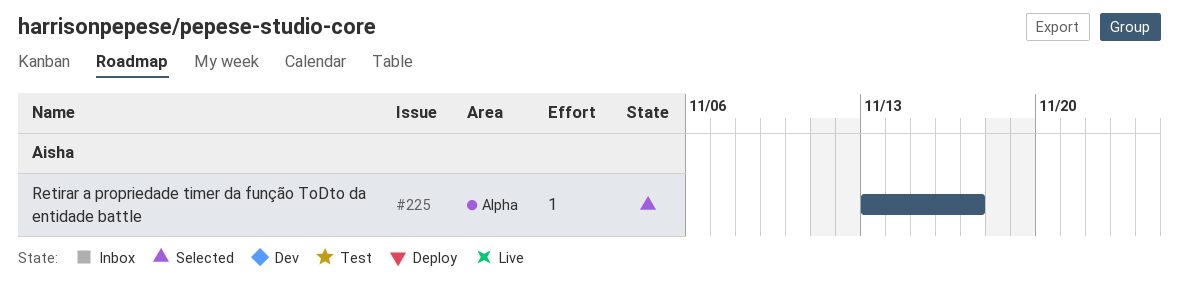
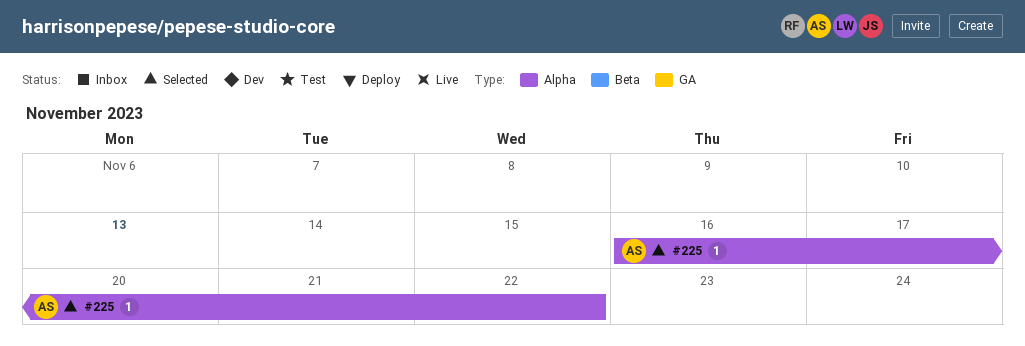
#225, start: Nov 13 -> Nov 16
#225, due: Nov 17 -> Nov 22

